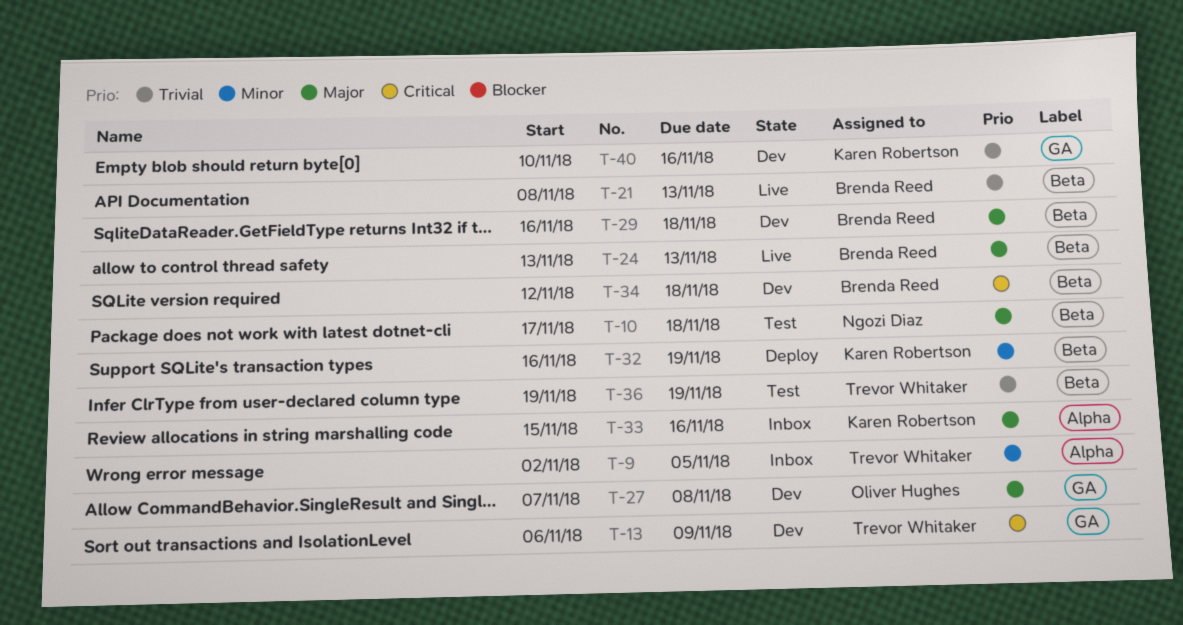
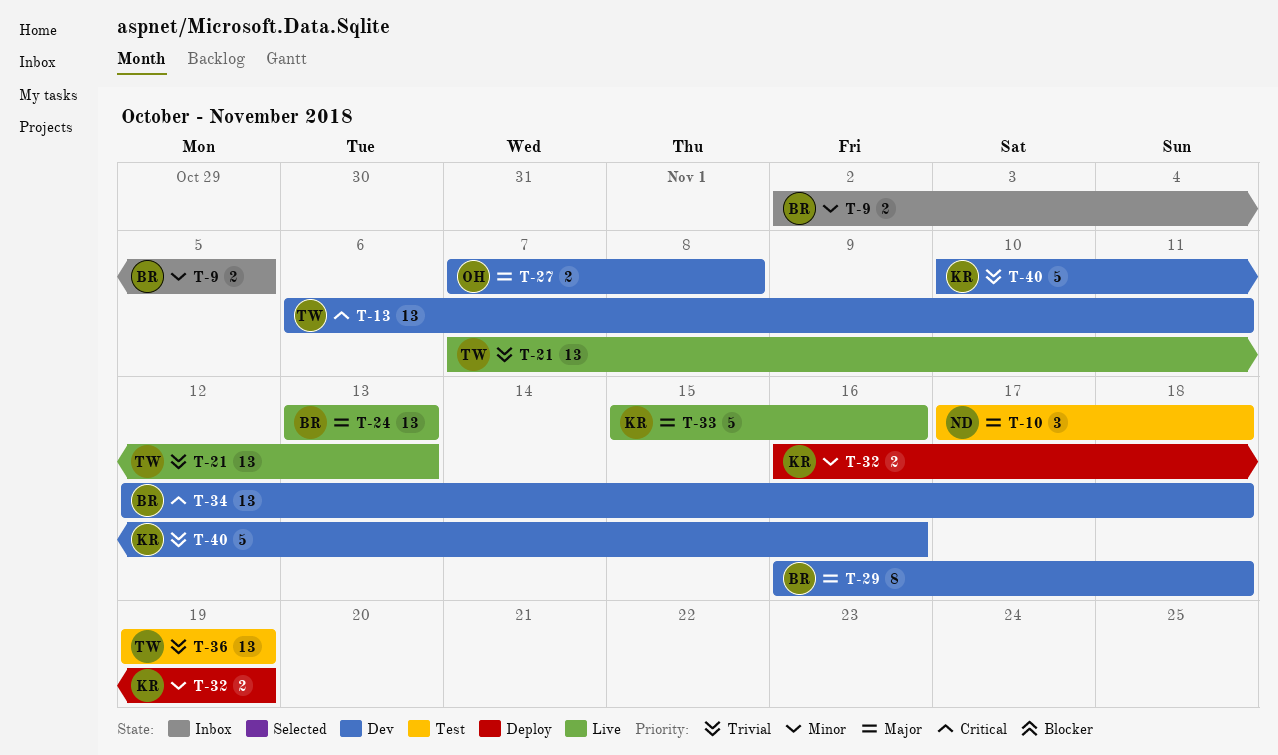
T-9, owner: Trevor Whitaker -> Brenda Reed
T-13, due: Nov 9 -> Nov 11
T-21, owner: Brenda Reed -> Trevor Whitaker
T-21, start: Nov 8 -> Nov 7
T-33, status: Inbox -> Live

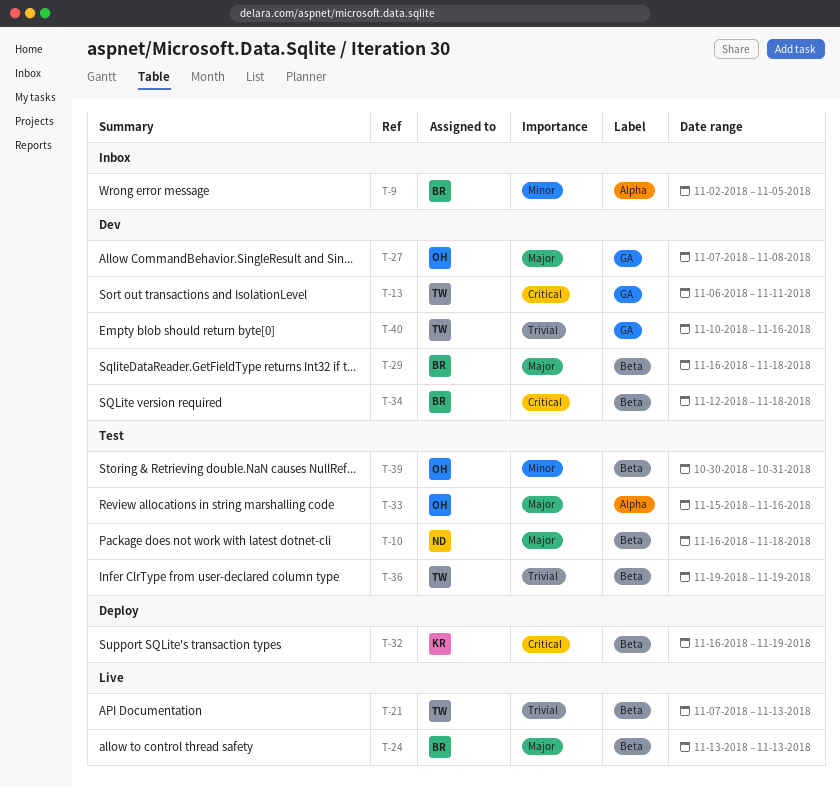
T-10, start: Nov 17 -> Nov 16
T-32, priority: Minor -> Critical
T-33, status: Live -> Test
T-33, owner: KR -> OH
T-39: none -> present
T-40, owner: KR -> TW

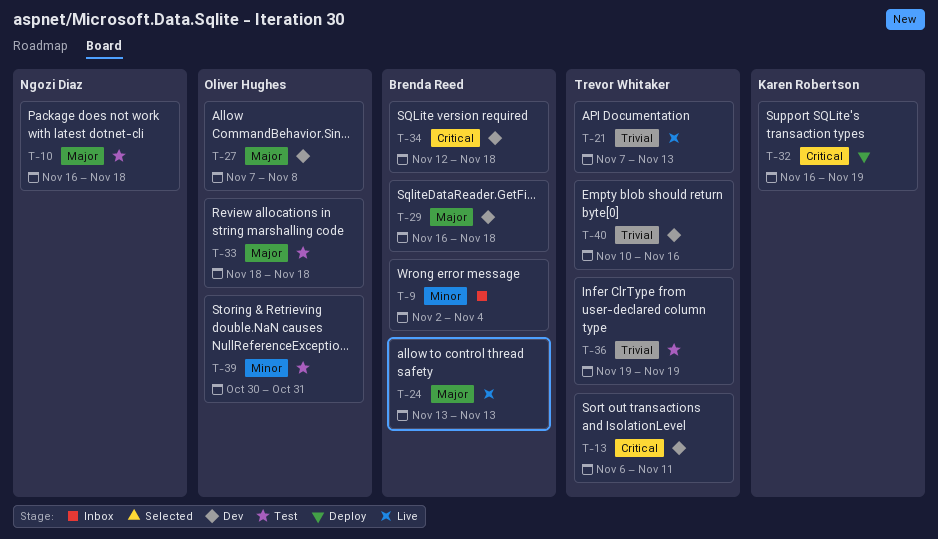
T-9, due: Nov 5 -> Nov 4
T-33, start: Nov 15 -> Nov 18
T-33, due: Nov 16 -> Nov 18

